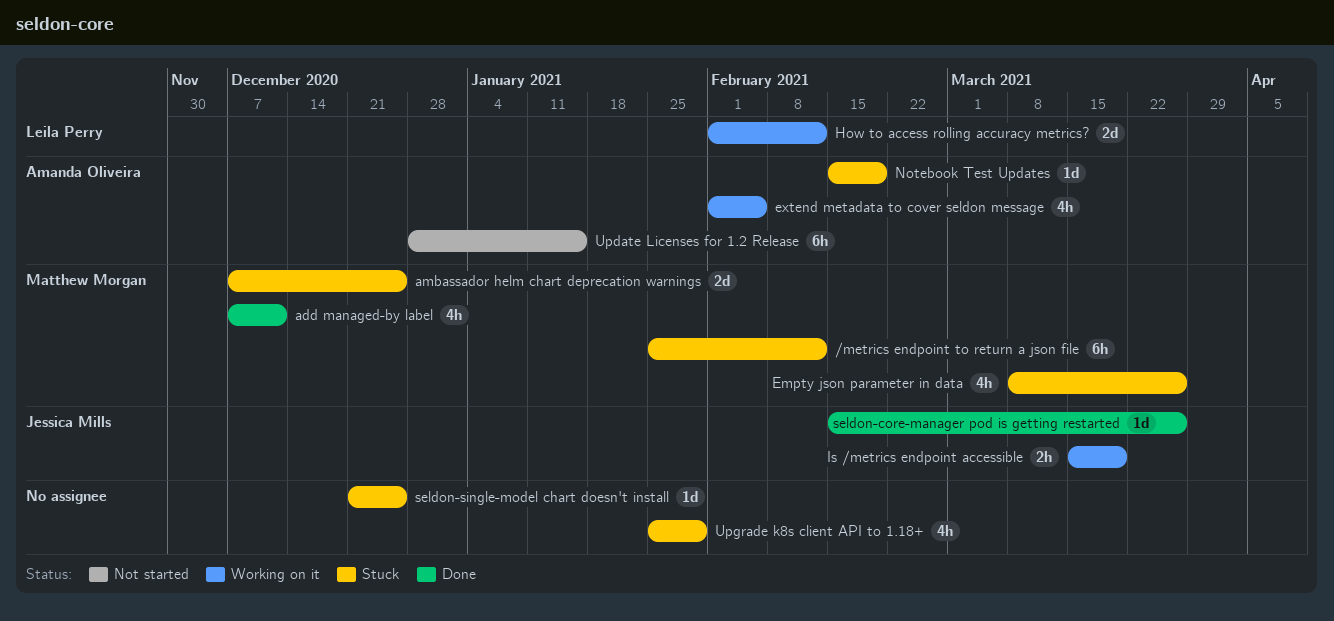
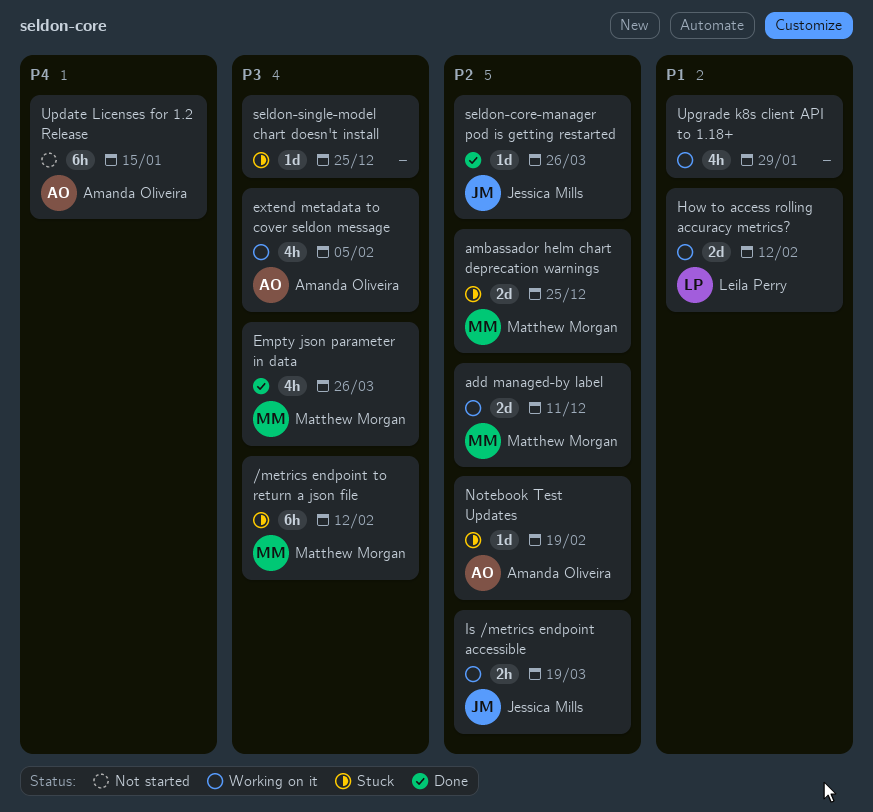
add managed-by label, status: Done -> Working on it
add managed-by label, estimate: 4h -> 2d
Empty json parameter in data, status: Stuck -> Done
Upgrade k8s client API to 1.18+, status: Stuck -> Working on it

